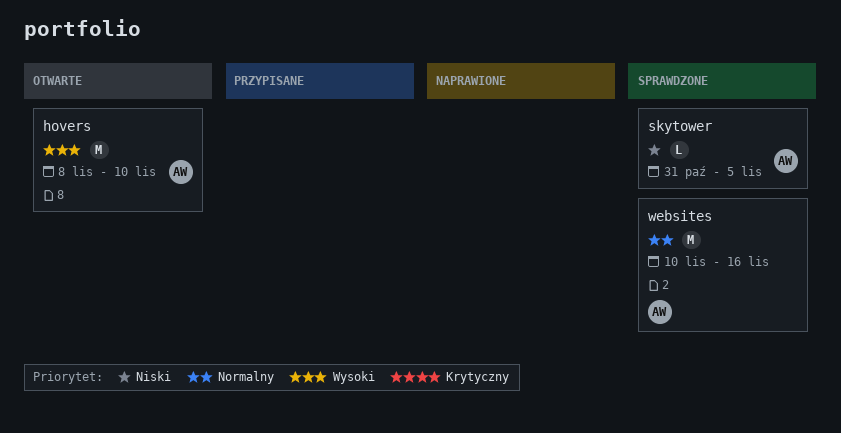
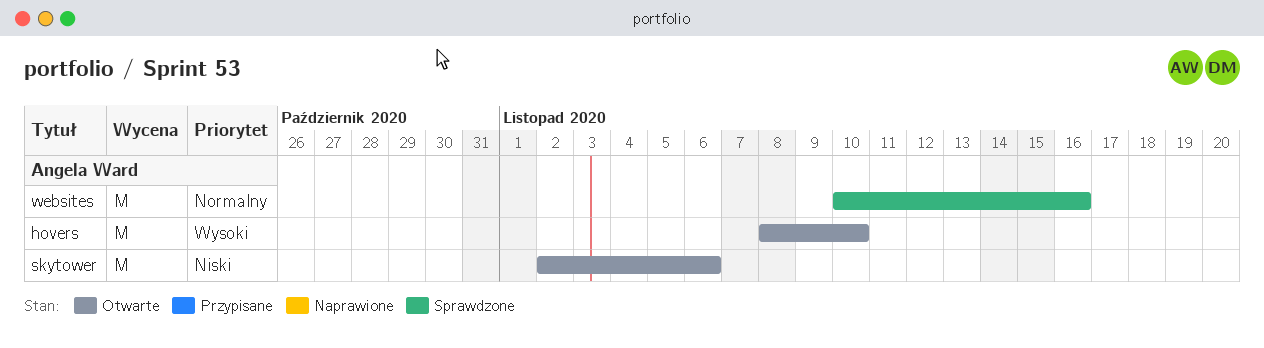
skytower, status: Sprawdzone -> Otwarte
skytower, estimate: L -> M
skytower, start: Oct 31 -> Nov 2
skytower, due: Nov 5 -> Nov 6

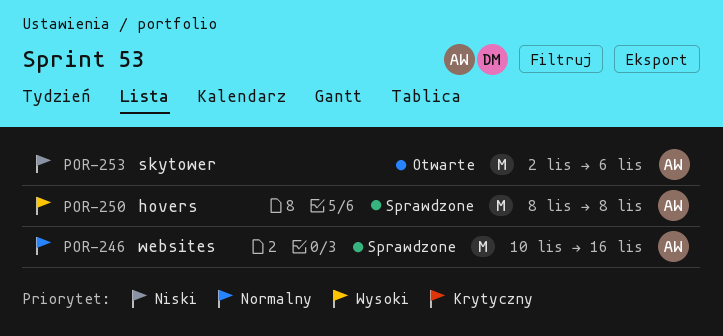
hovers, status: Otwarte -> Sprawdzone
hovers, due: Nov 10 -> Nov 8

